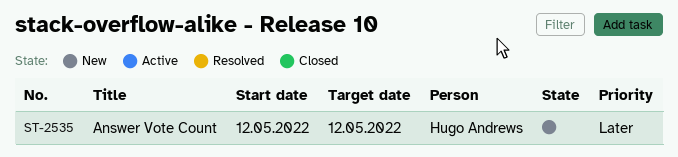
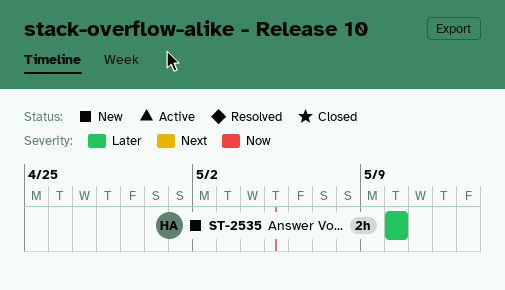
ST-2535, start: May 12 -> May 10
ST-2535, due: May 12 -> May 10

